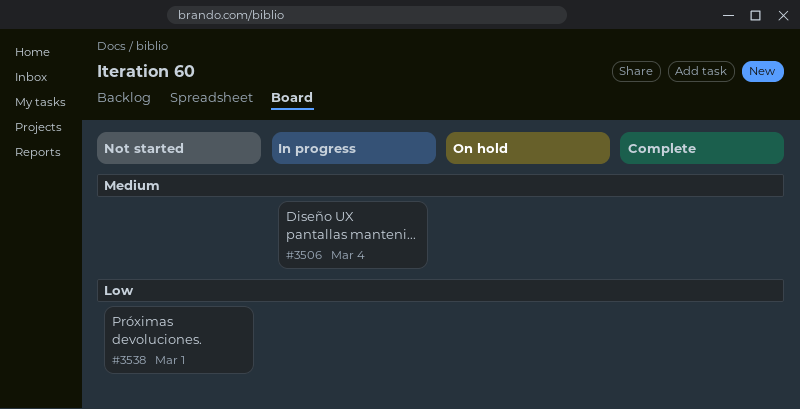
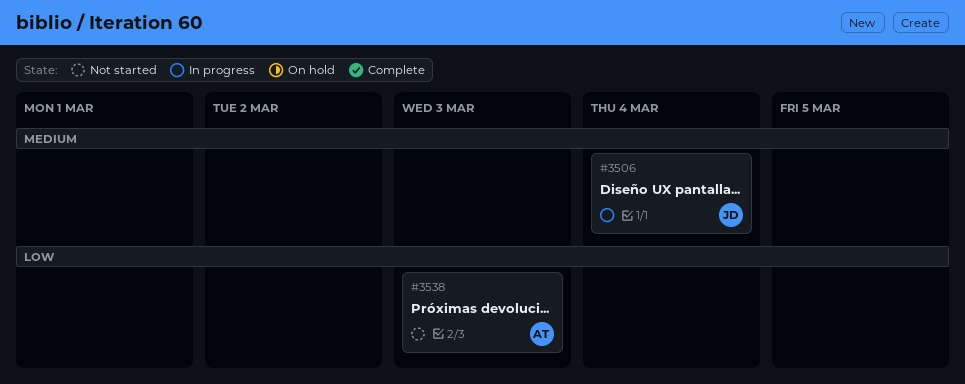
#3538, due: Mar 1 -> Mar 3

